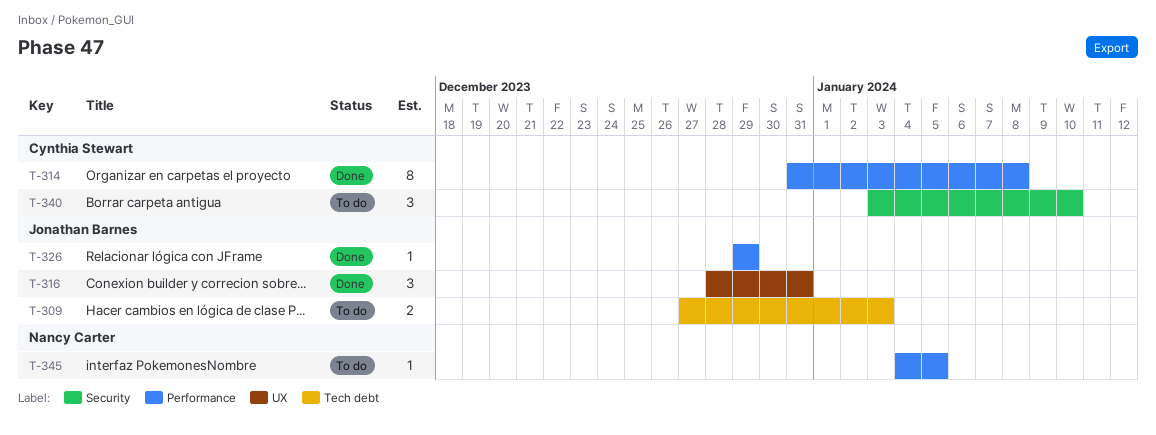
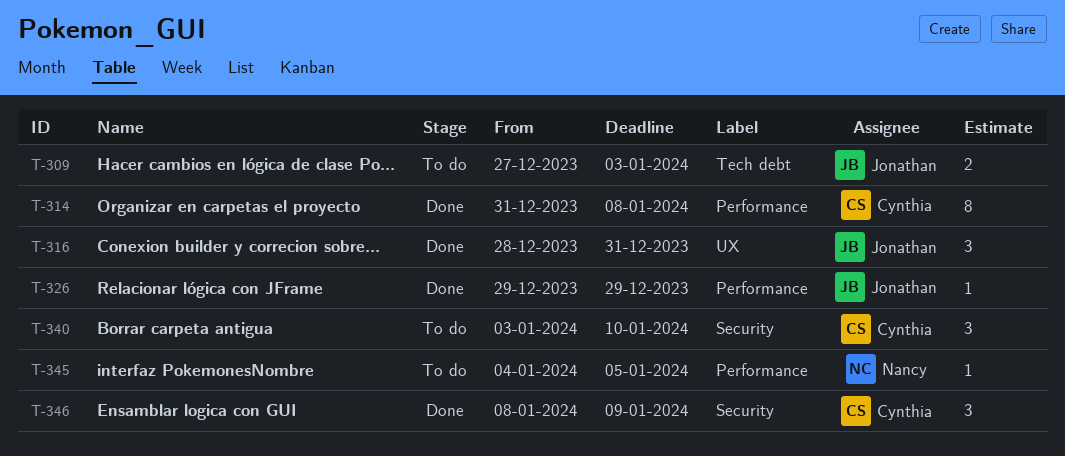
T-346: none -> present

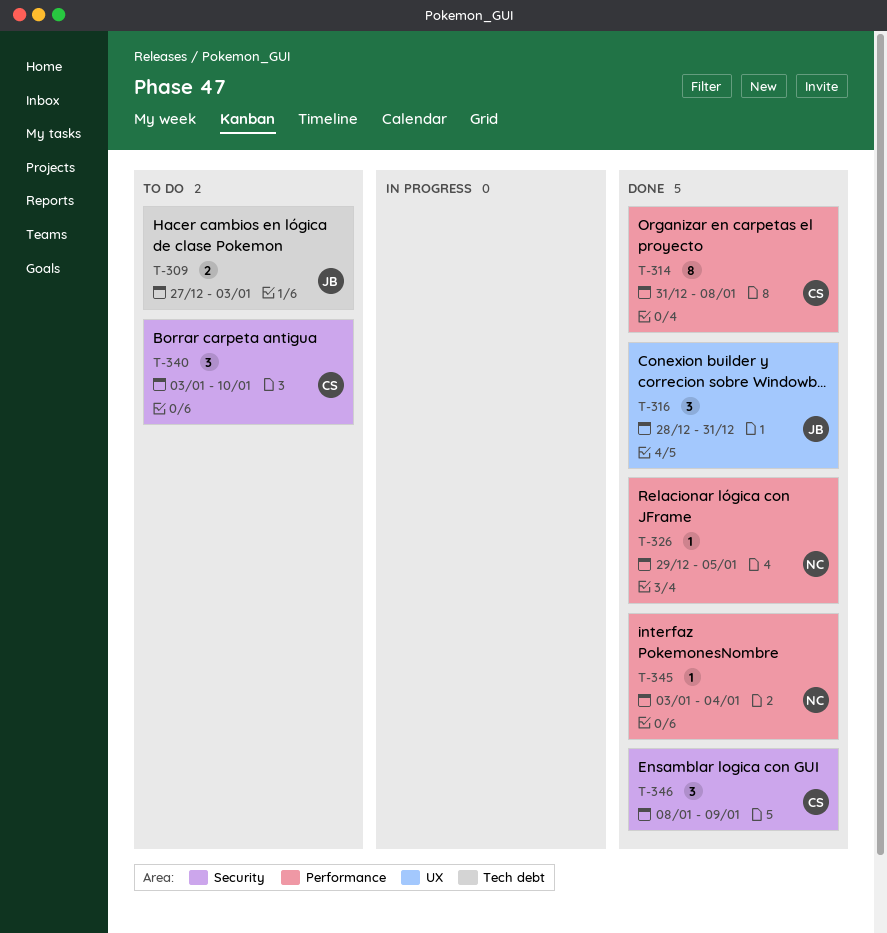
T-326, owner: Jonathan -> Nancy
T-326, due: Dec 29 -> Jan 5
T-345, status: To do -> Done
T-345, start: Jan 4 -> Jan 3
T-345, due: Jan 5 -> Jan 4

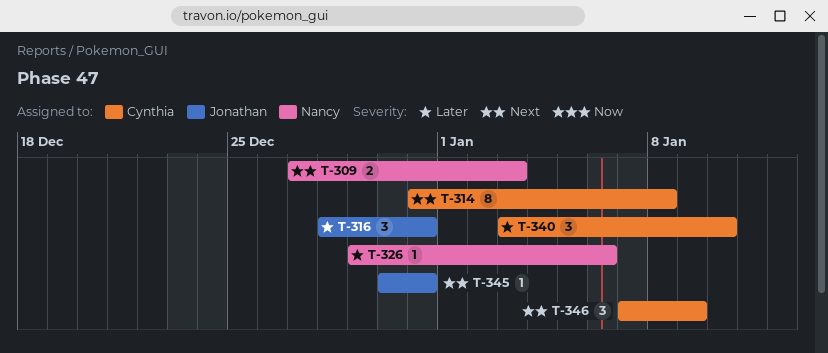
T-309, owner: Jonathan -> Nancy
T-326, due: Jan 5 -> Jan 6
T-345, owner: Nancy -> Jonathan
T-345, start: Jan 3 -> Dec 30
T-345, due: Jan 4 -> Dec 31
T-346, start: Jan 8 -> Jan 7

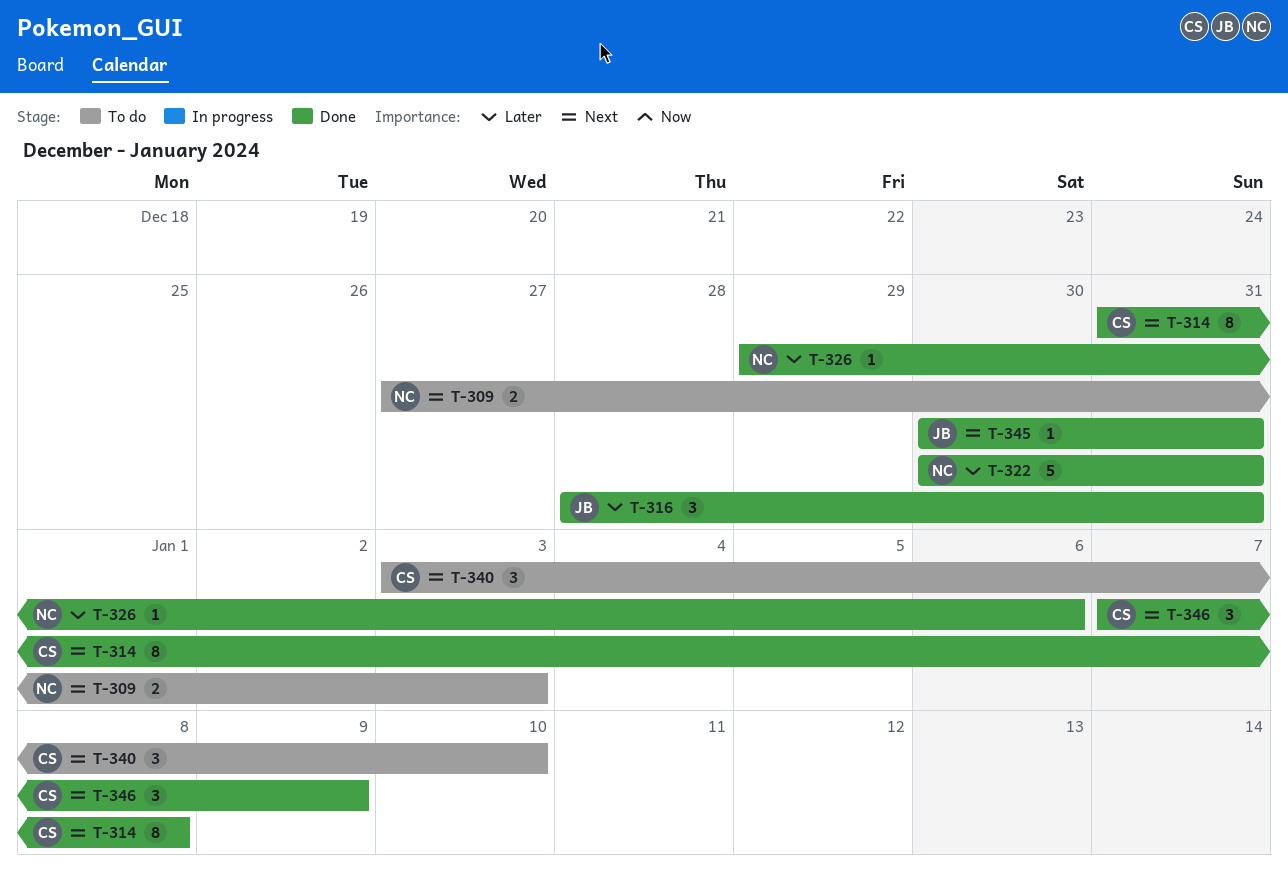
T-322: none -> present
T-340, priority: Later -> Next

